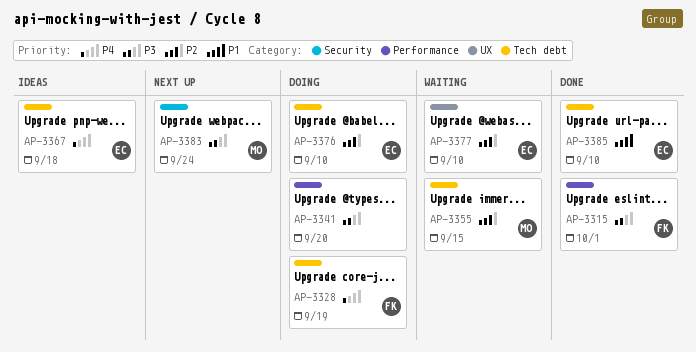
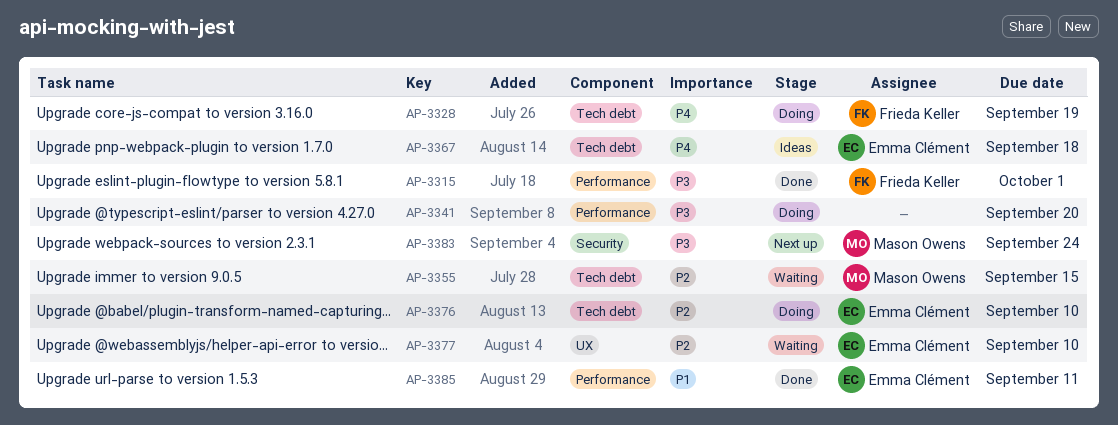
AP-3385, label: Tech debt -> Performance
AP-3385, due: Sep 10 -> Sep 11

